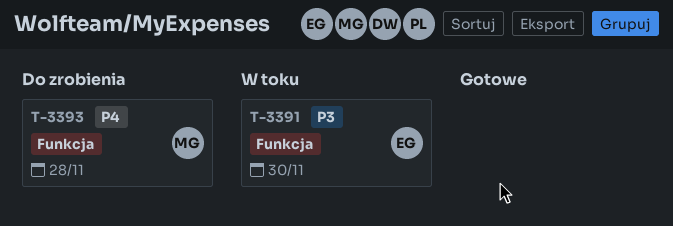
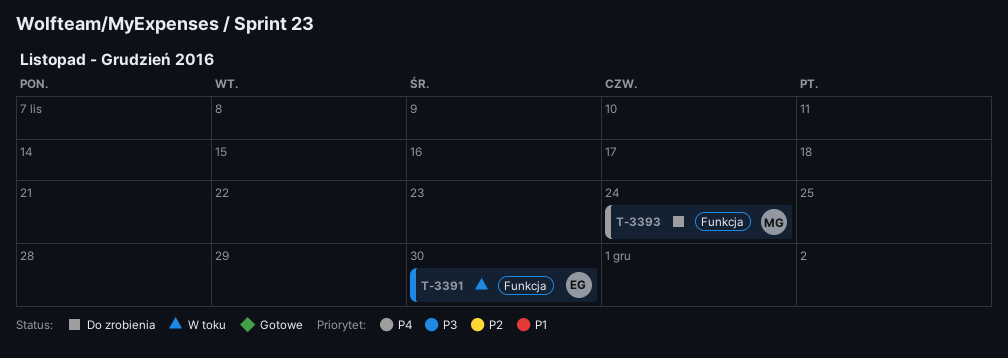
T-3393, due: Nov 28 -> Nov 24

